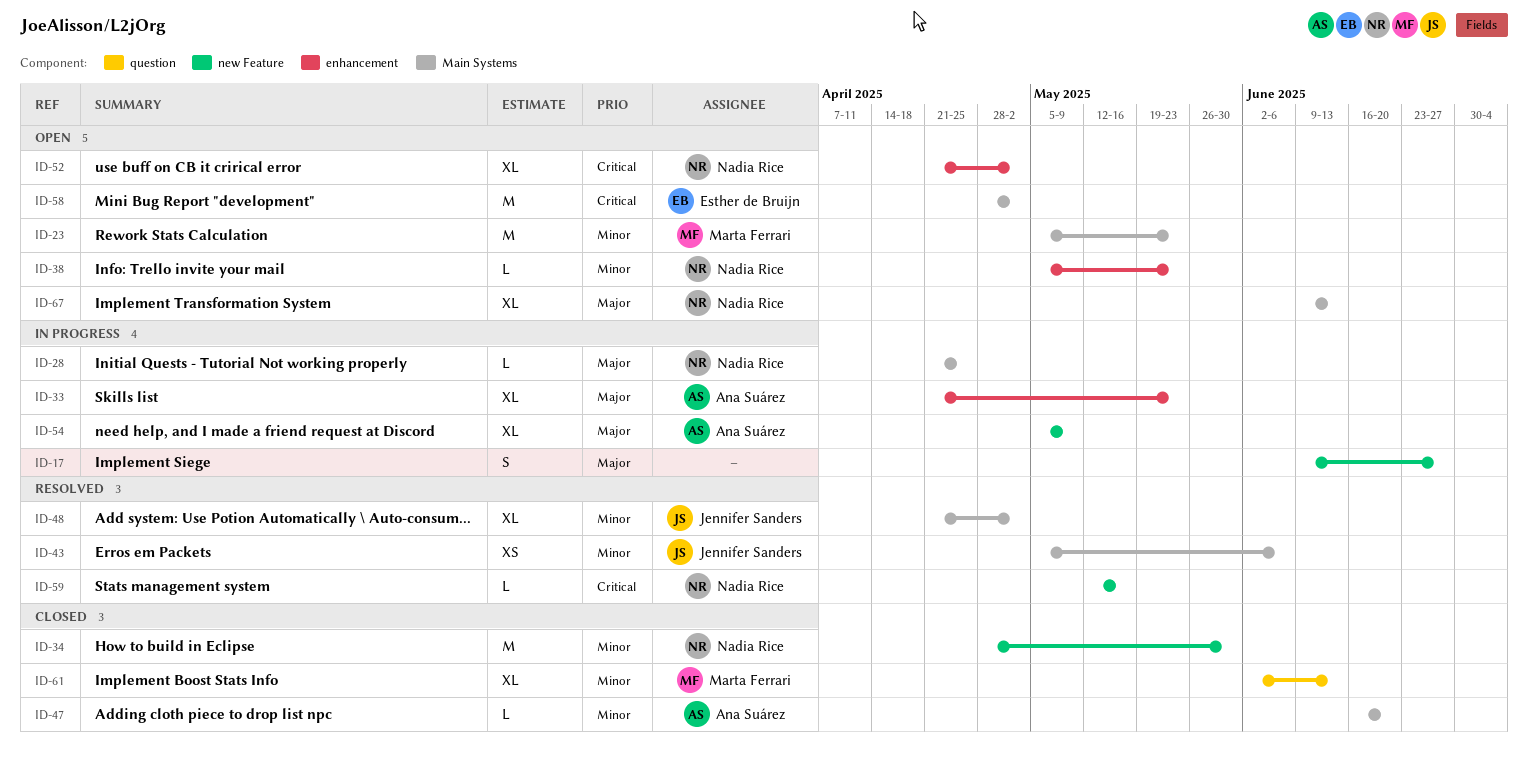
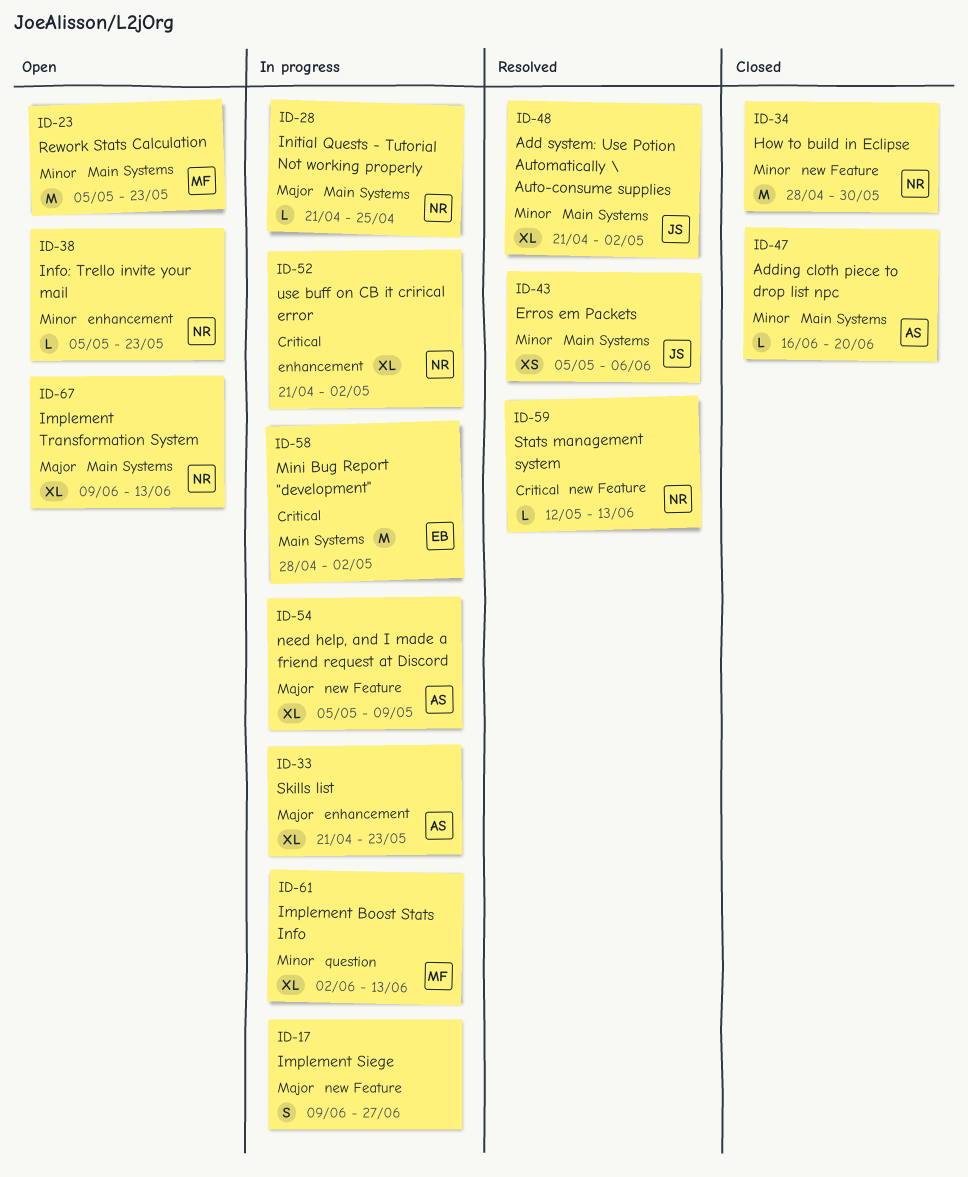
ID-52, status: Open -> In progress
ID-58, status: Open -> In progress
ID-59, due: May 16 -> Jun 13
ID-61, status: Closed -> In progress

